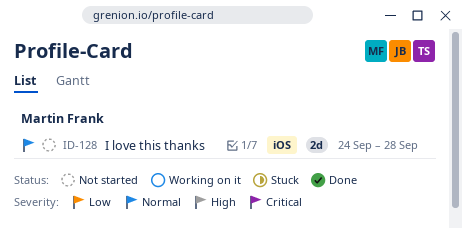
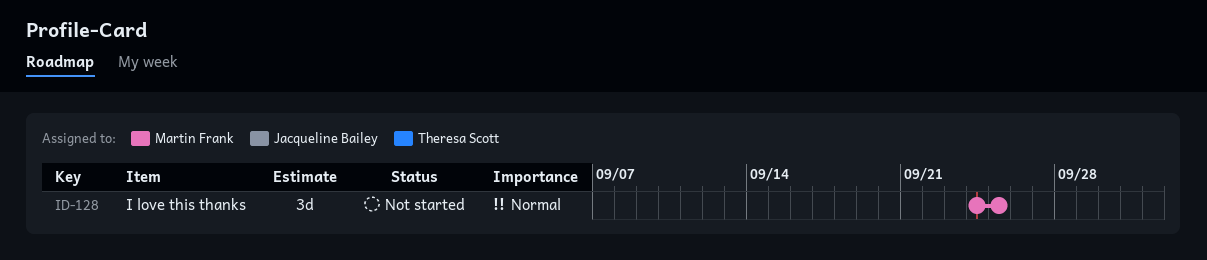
ID-128, estimate: 2d -> 3d
ID-128, due: Sep 28 -> Sep 25

